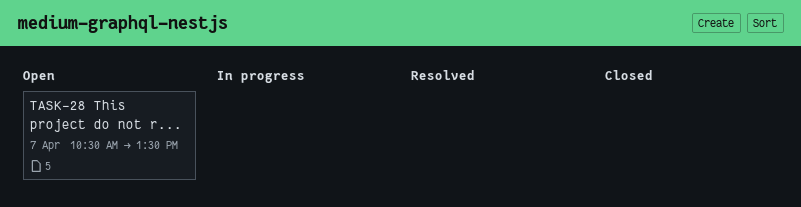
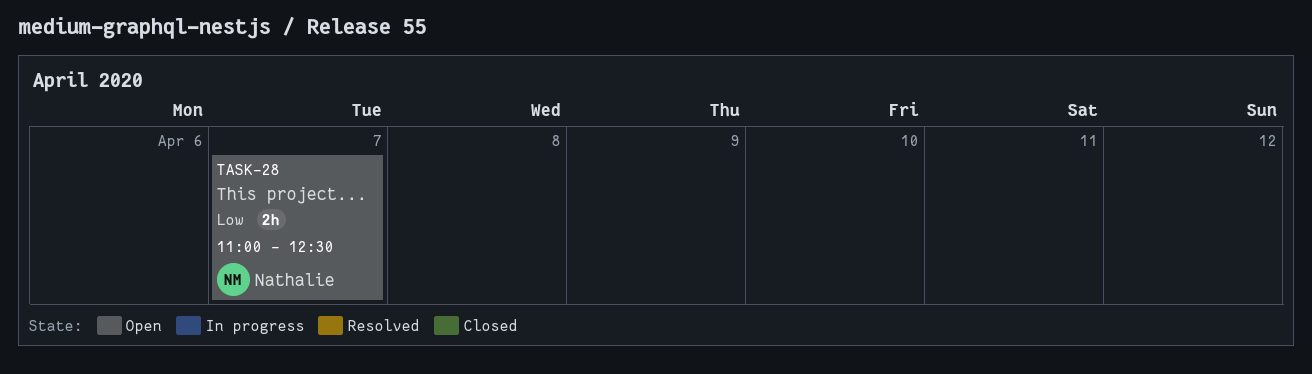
TASK-28, begins: 10:30 -> 11:00
TASK-28, ends: 13:30 -> 12:30

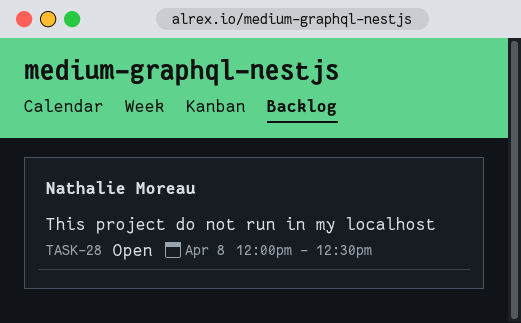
TASK-28, day: Apr 7 -> Apr 8
TASK-28, begins: 11:00 -> 12:00

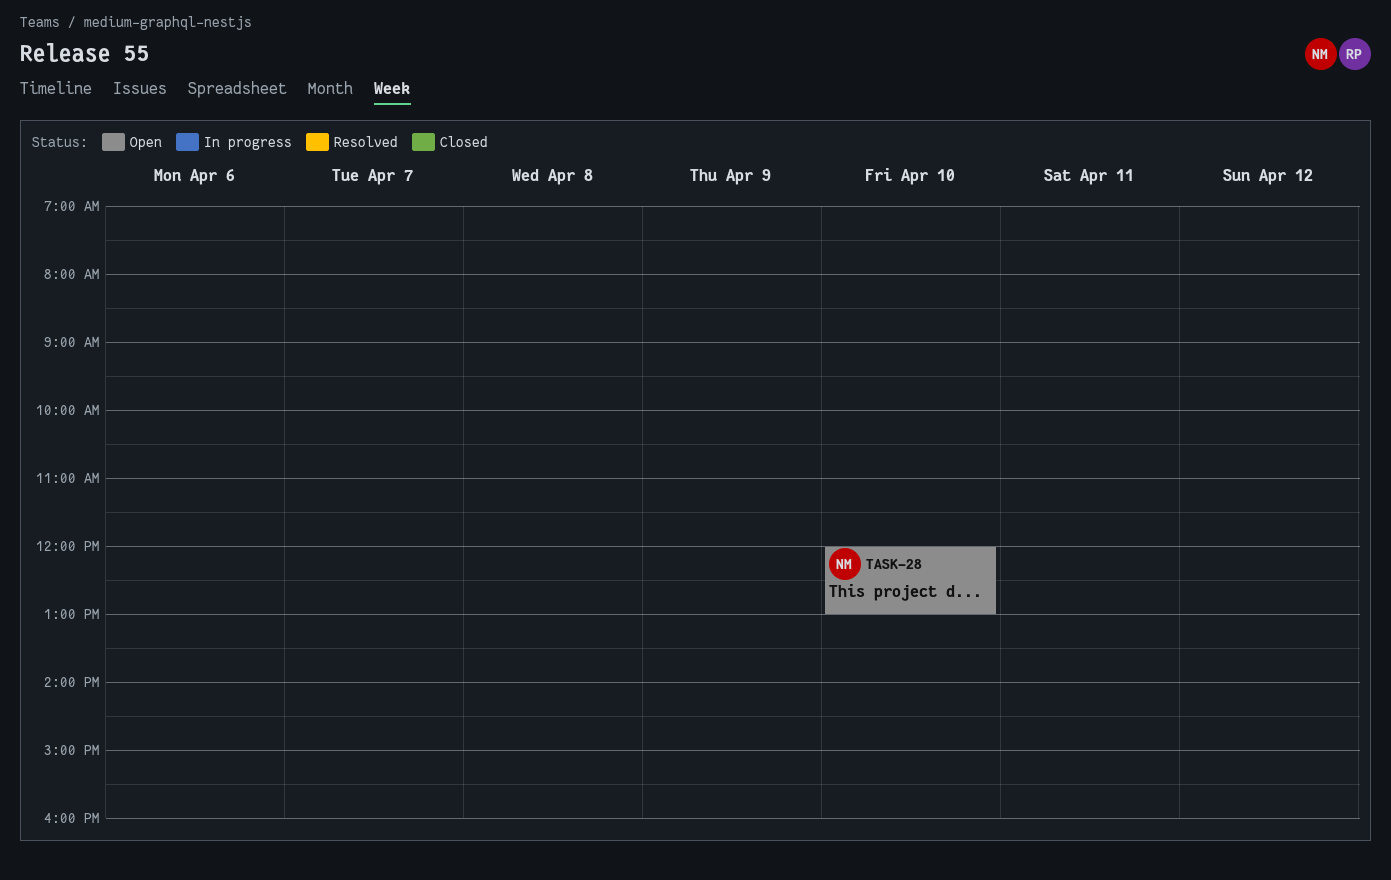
TASK-28, day: Apr 8 -> Apr 10
TASK-28, ends: 12:30 -> 13:00

